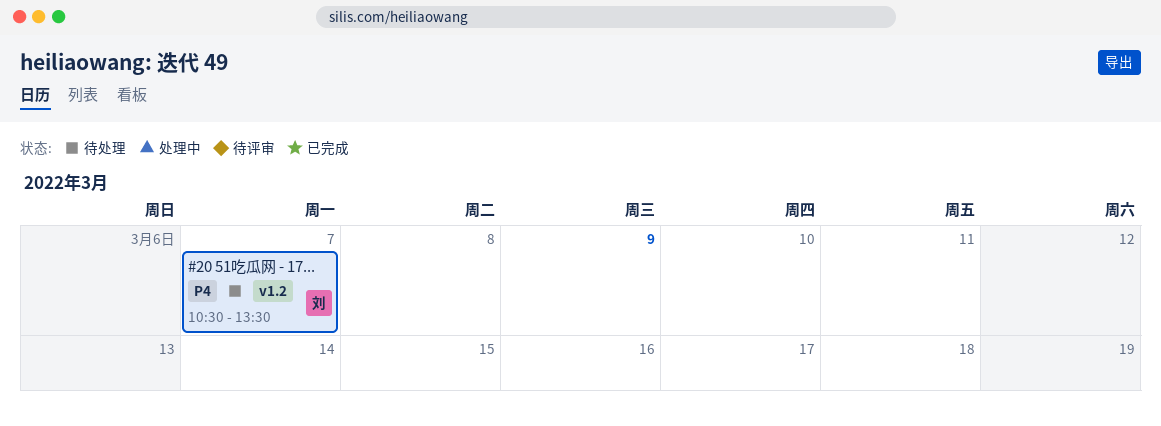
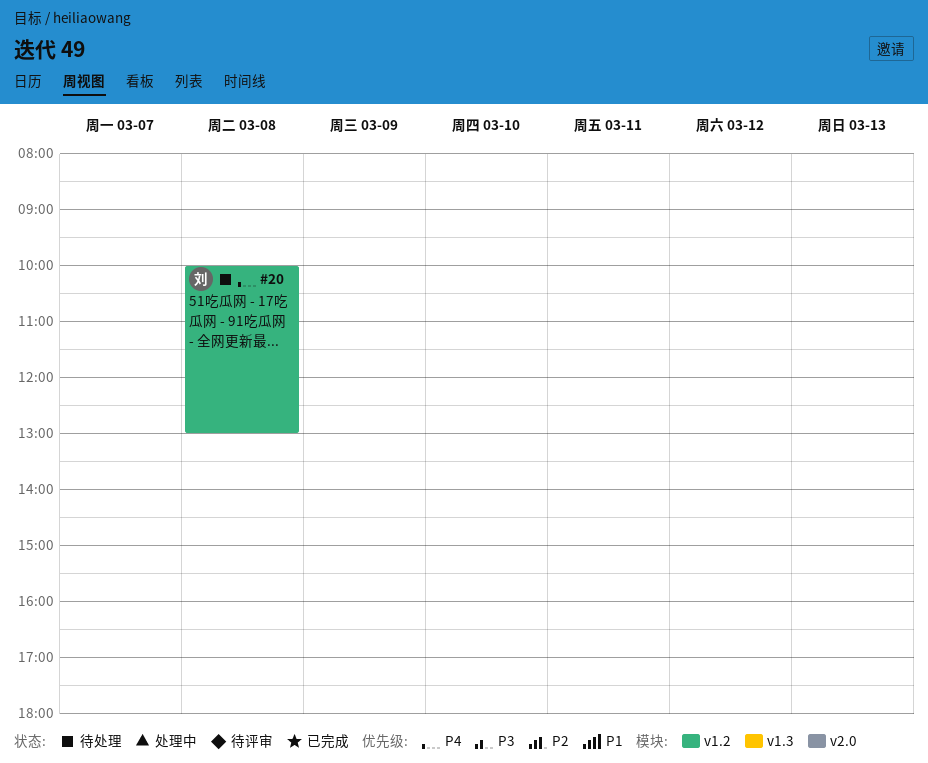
#20, day: Mar 7 -> Mar 8
#20, begins: 10:30 -> 10:00
#20, ends: 13:30 -> 13:00

